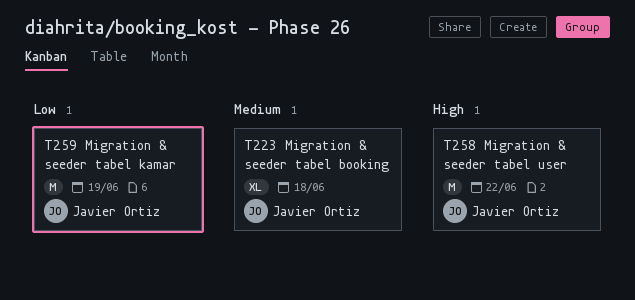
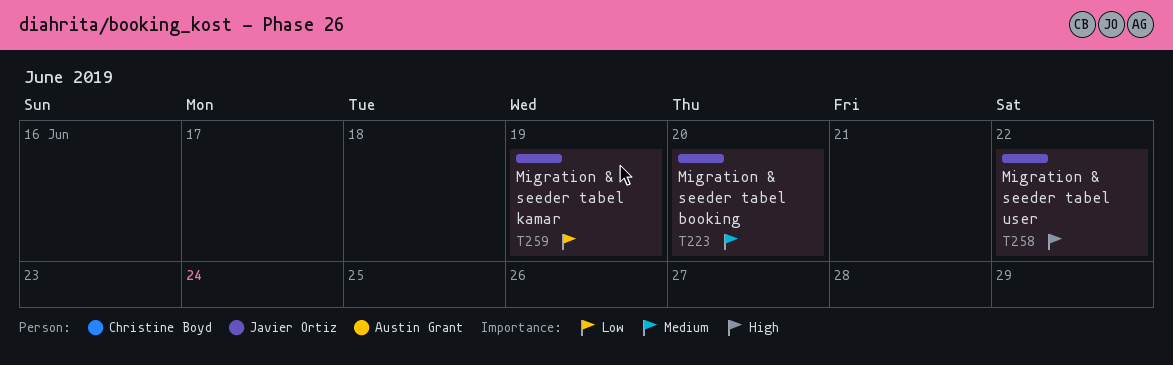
T223, due: Jun 18 -> Jun 20

